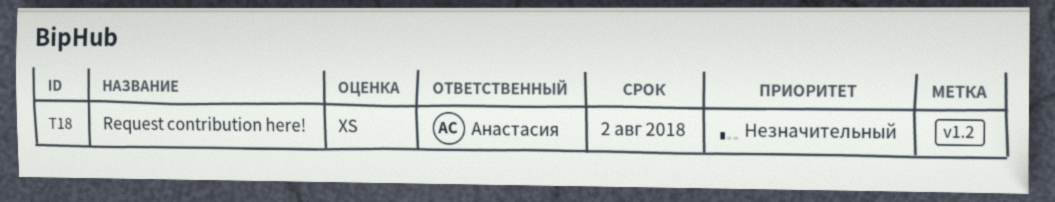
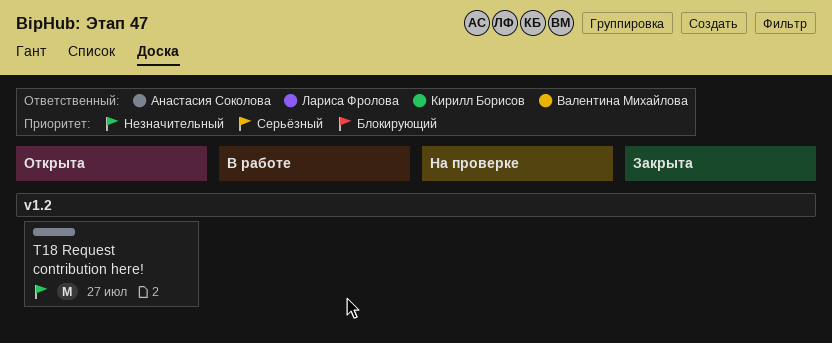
T18, estimate: XS -> M
T18, due: Aug 2 -> Jul 27

